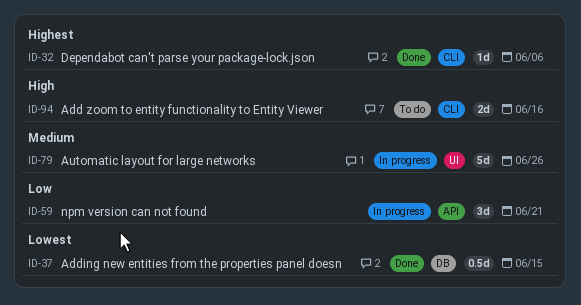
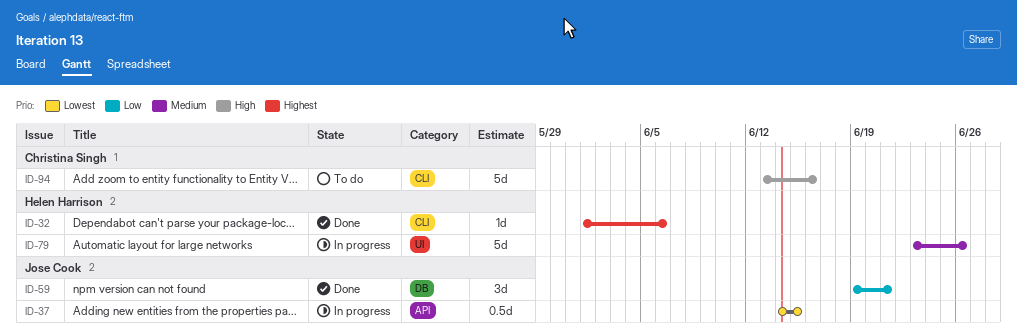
ID-37, status: Done -> In progress
ID-37, label: DB -> API
ID-59, status: In progress -> Done
ID-59, label: API -> DB
ID-94, estimate: 2d -> 5d

